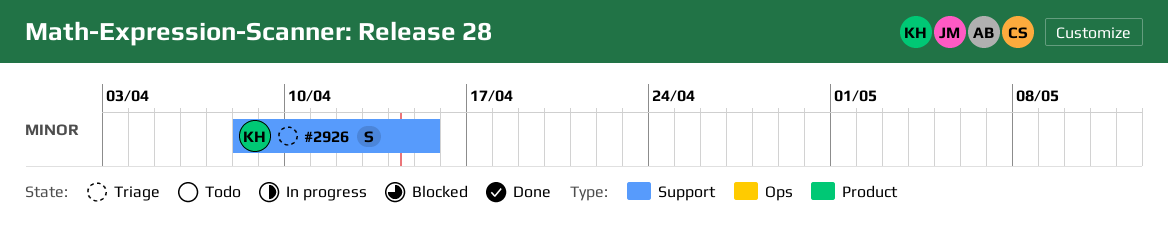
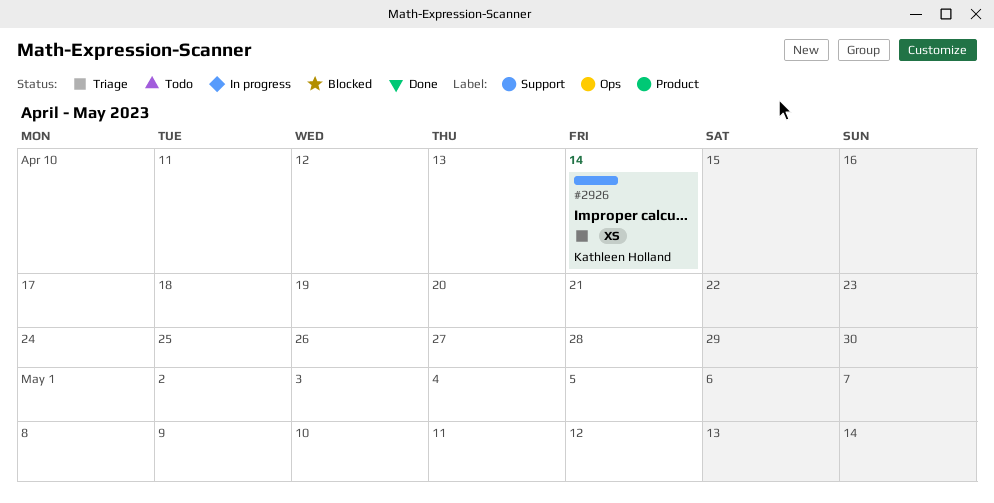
#2926, estimate: S -> XS
#2926, due: Apr 15 -> Apr 14

